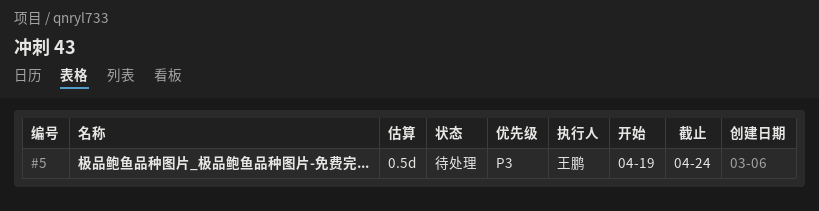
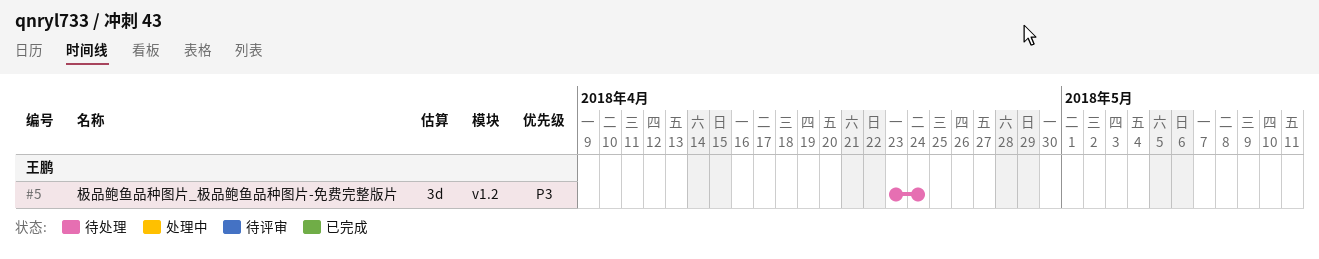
#5, estimate: 0.5d -> 3d
#5, start: Apr 19 -> Apr 23

